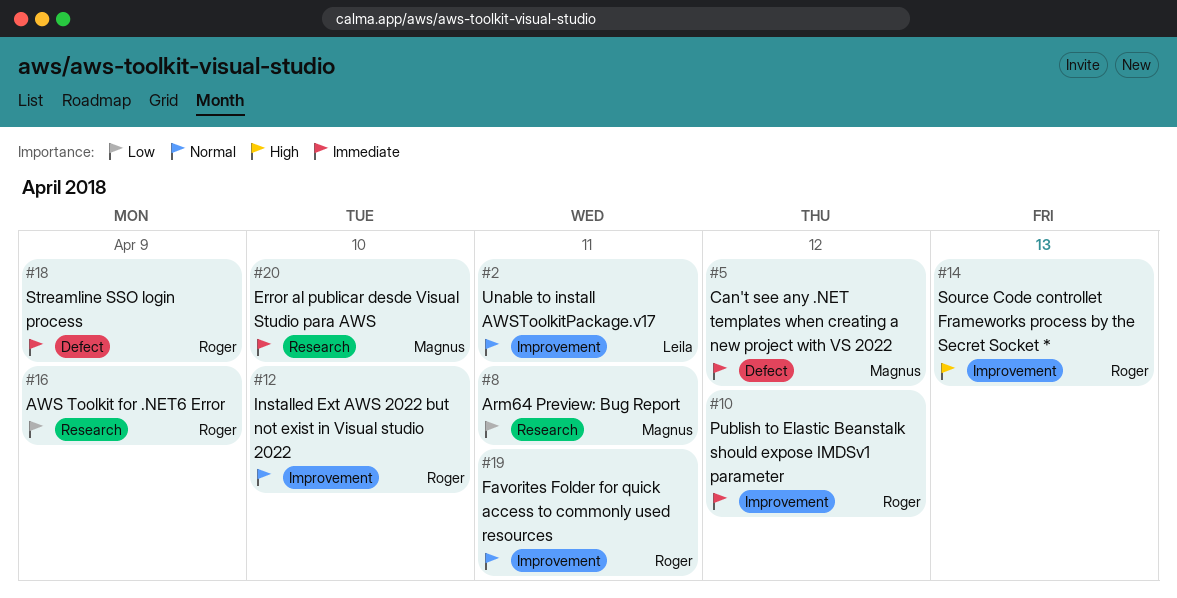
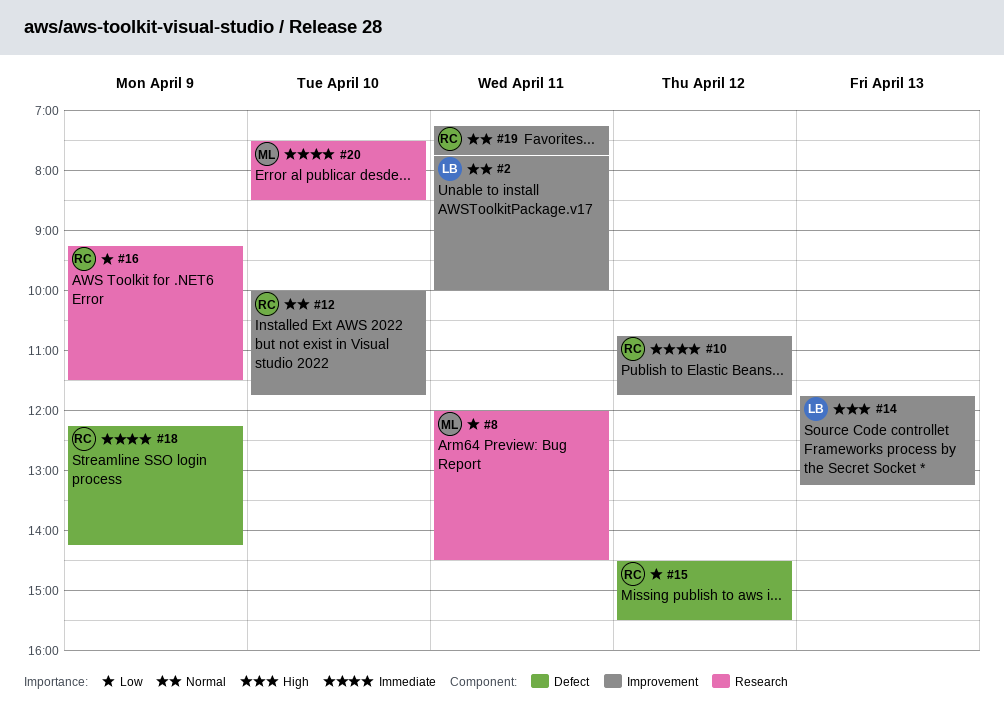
#5: present -> none
#14, owner: Roger -> Leila
#15: none -> present

